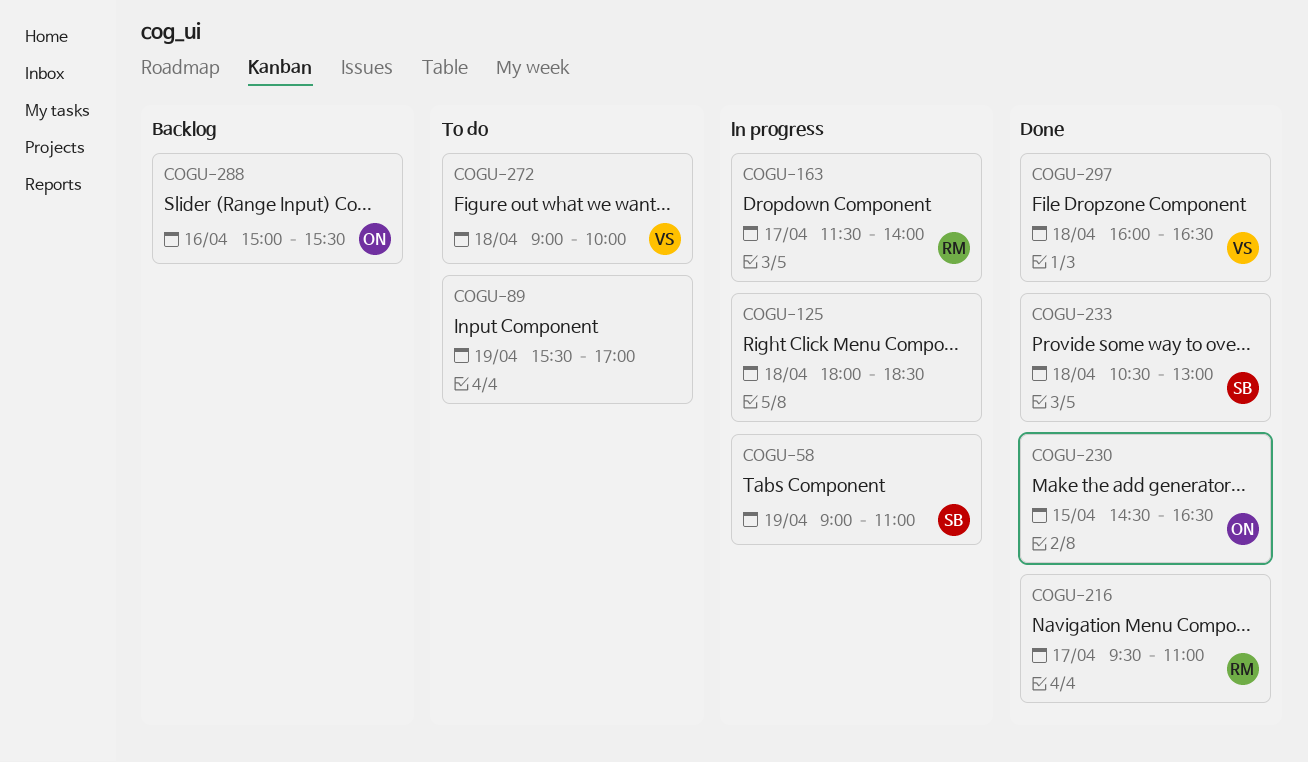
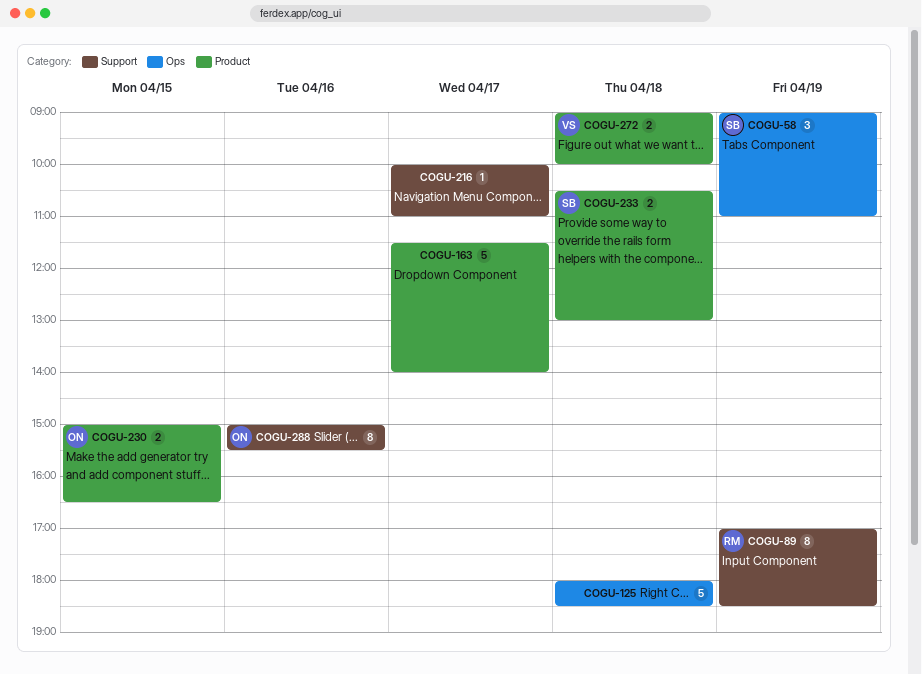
COGU-89, owner: none -> RM
COGU-89, begins: 15:30 -> 17:00
COGU-89, ends: 17:00 -> 18:30
COGU-163, owner: RM -> none
COGU-216, owner: RM -> none
COGU-216, begins: 09:30 -> 10:00
COGU-230, begins: 14:30 -> 15:00
COGU-297: present -> none

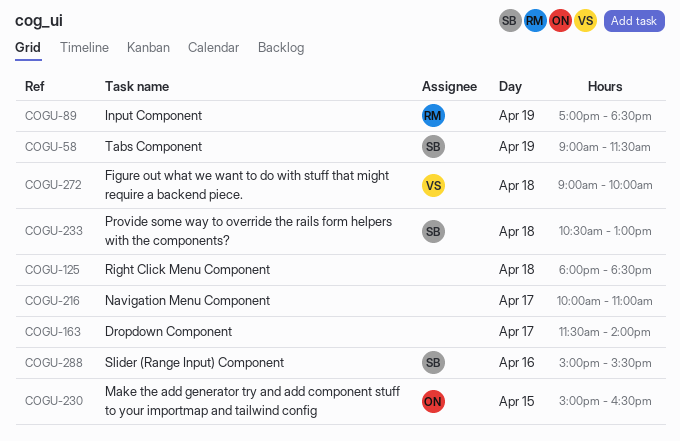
COGU-58, ends: 11:00 -> 11:30
COGU-288, owner: ON -> SB

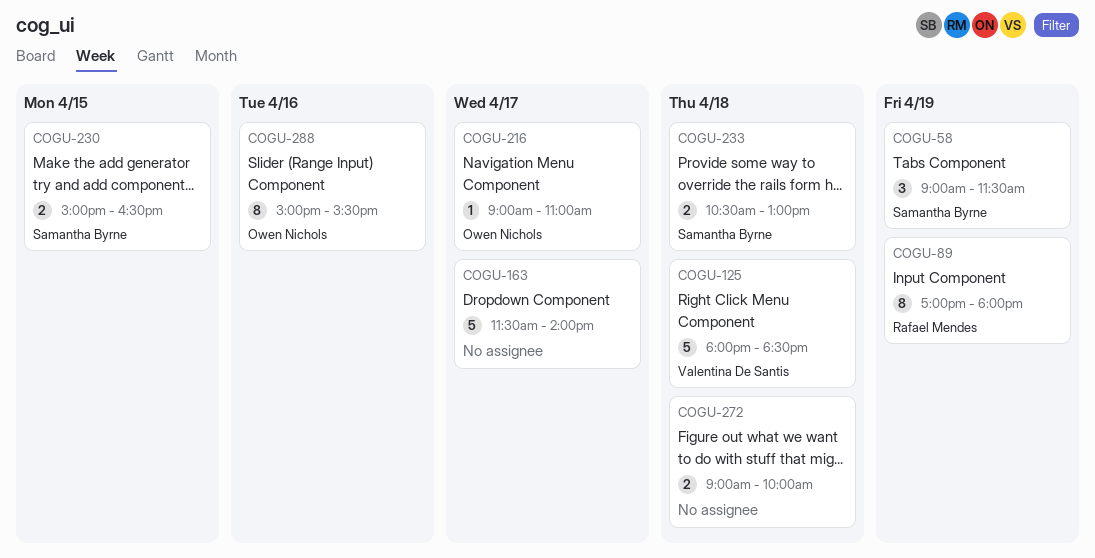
COGU-89, ends: 18:30 -> 18:00
COGU-125, owner: none -> Valentina De Santis
COGU-216, owner: none -> Owen Nichols
COGU-216, begins: 10:00 -> 09:00
COGU-230, owner: Owen Nichols -> Samantha Byrne
COGU-272, owner: Valentina De Santis -> none
COGU-288, owner: Samantha Byrne -> Owen Nichols

